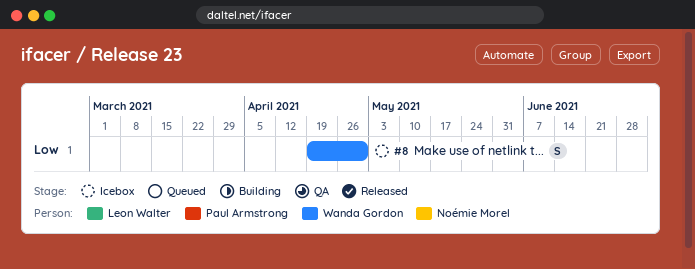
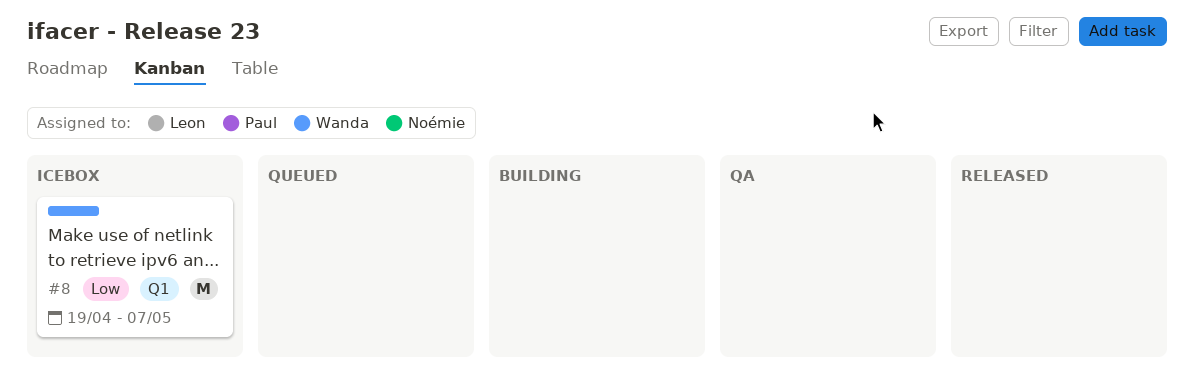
#8, estimate: S -> M
#8, due: Apr 30 -> May 7

